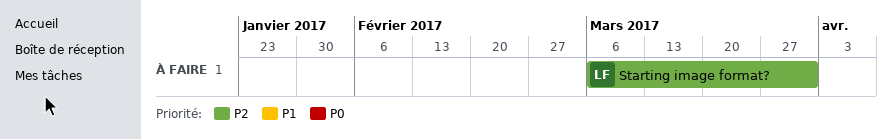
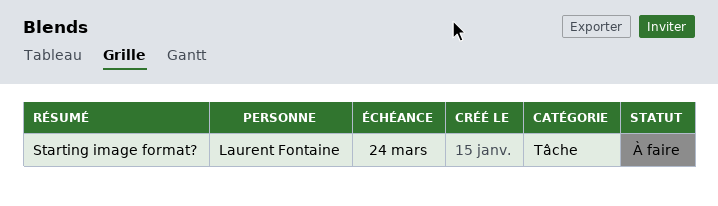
Starting image format?, due: Mar 31 -> Mar 24

